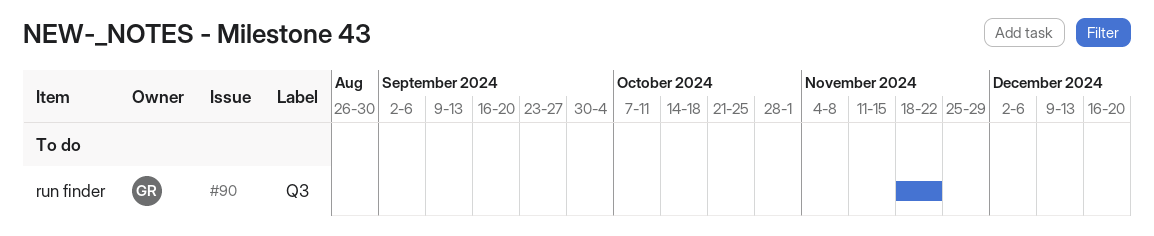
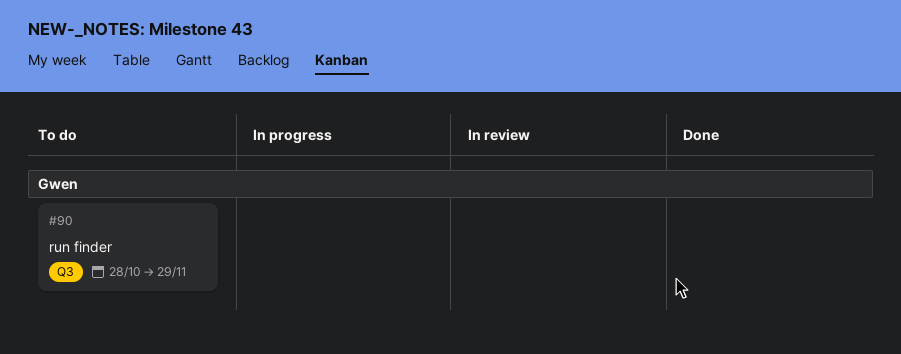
#90, start: Nov 18 -> Oct 28
#90, due: Nov 22 -> Nov 29

